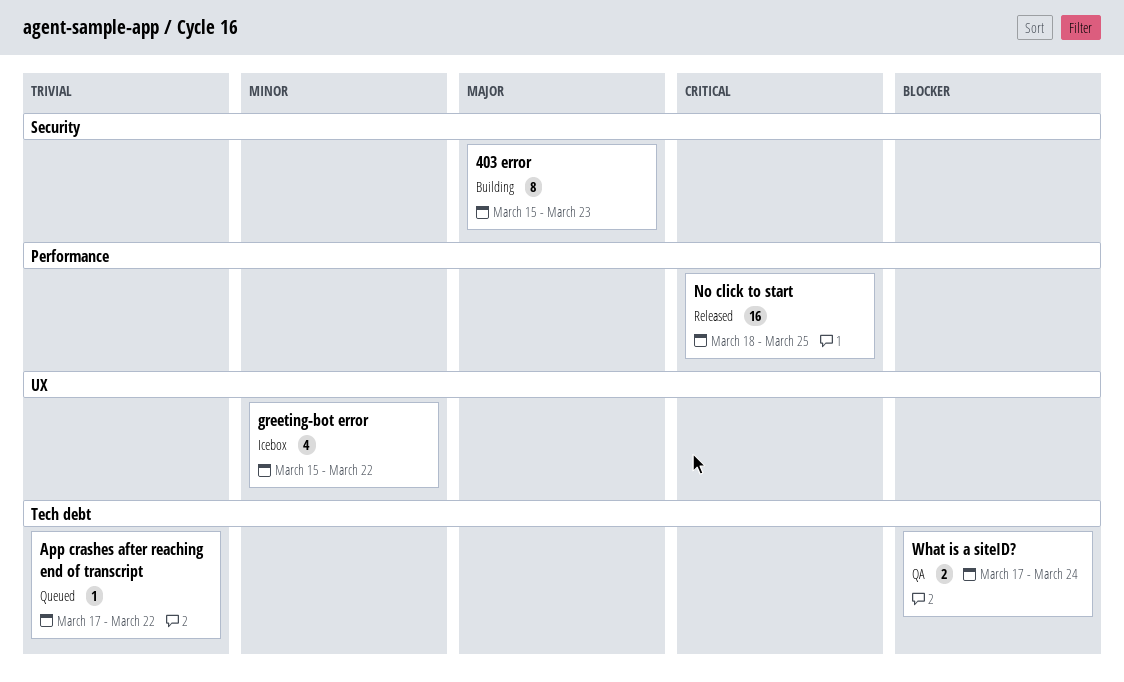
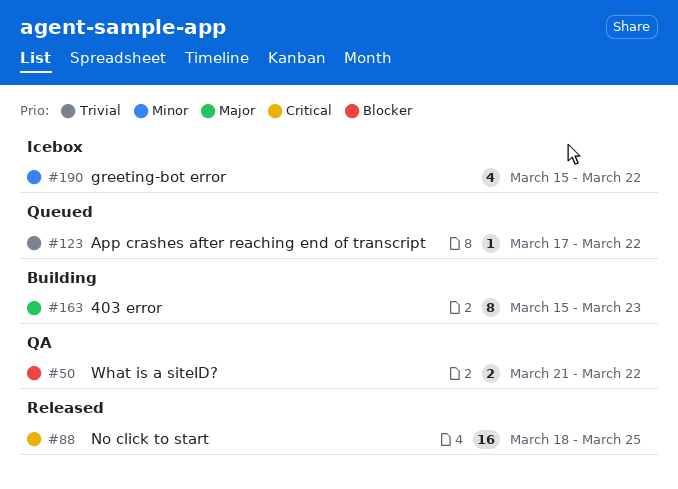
What is a siteID?, start: Mar 17 -> Mar 21
What is a siteID?, due: Mar 24 -> Mar 22

